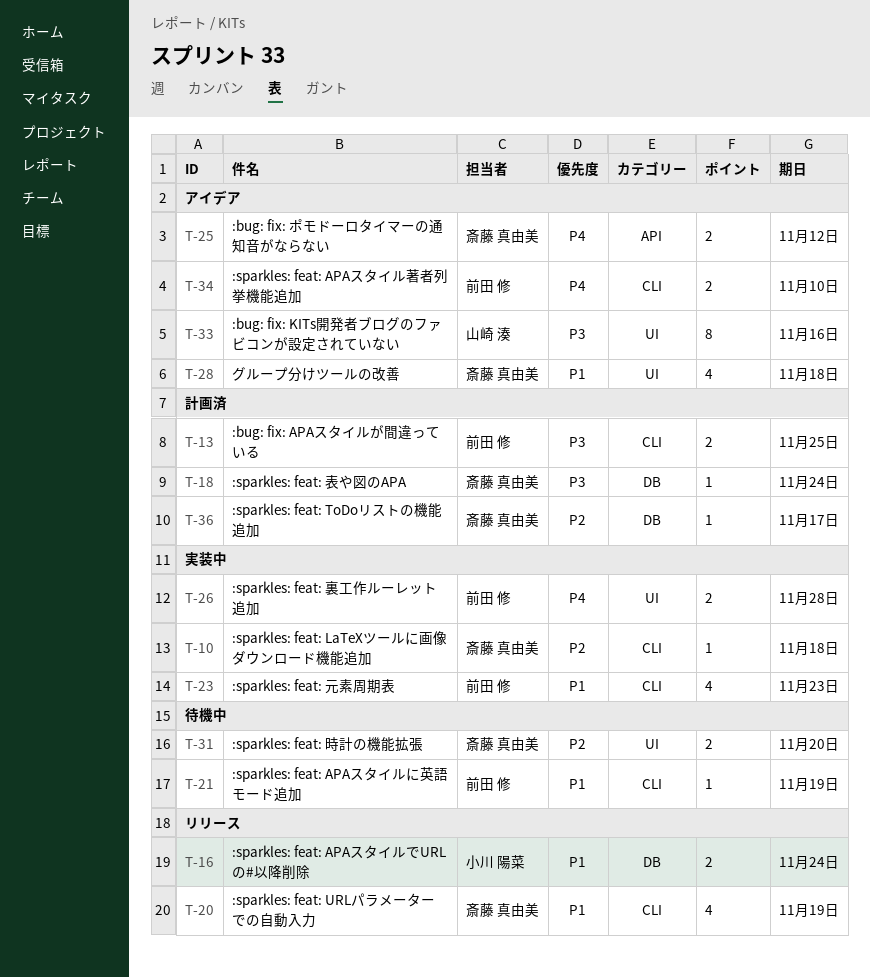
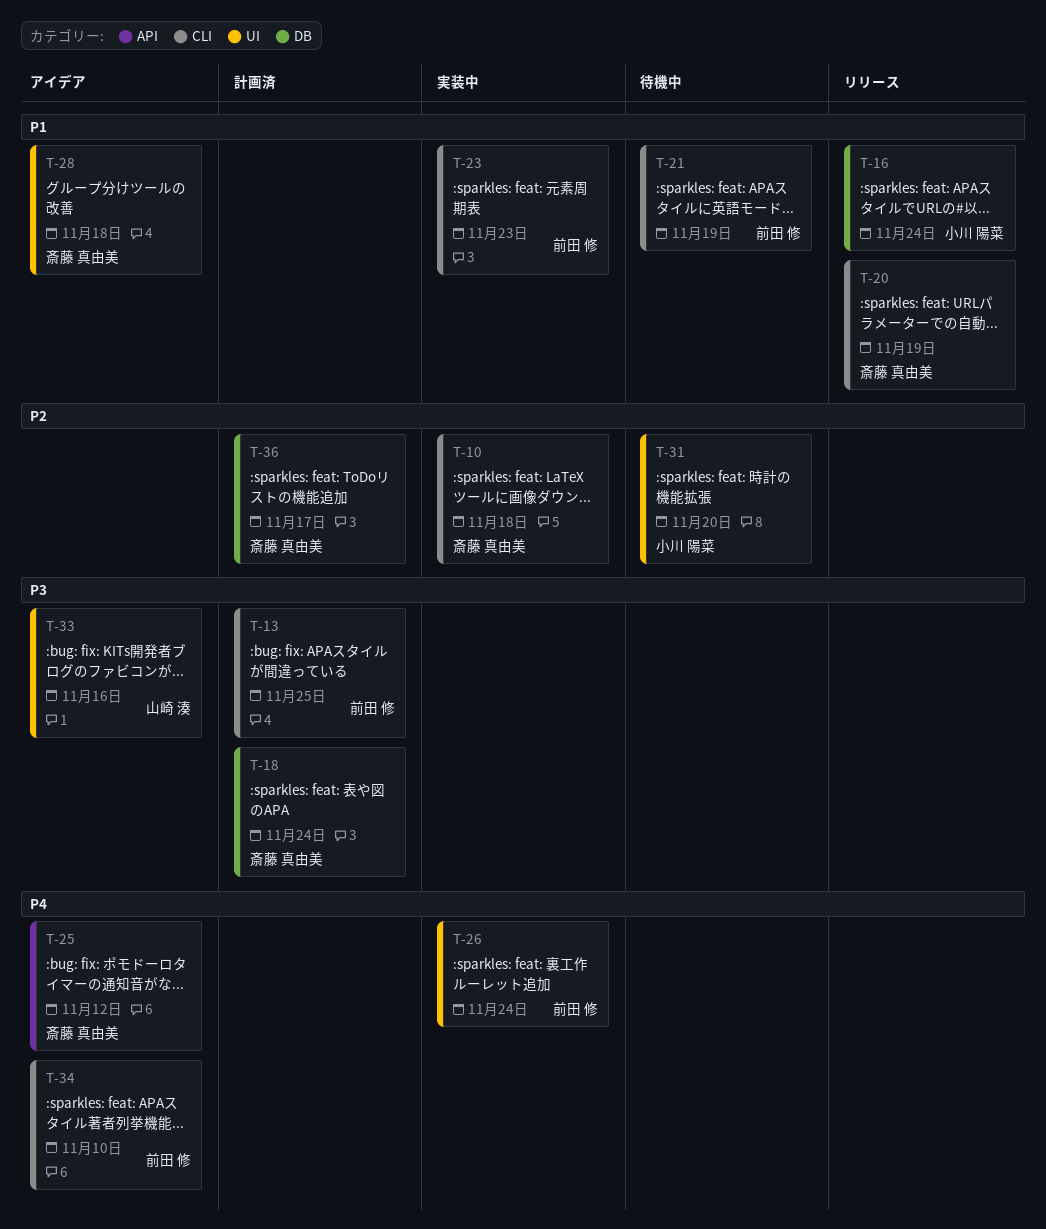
T-26, due: Nov 28 -> Nov 24
T-31, owner: 斎藤 真由美 -> 小川 陽菜

